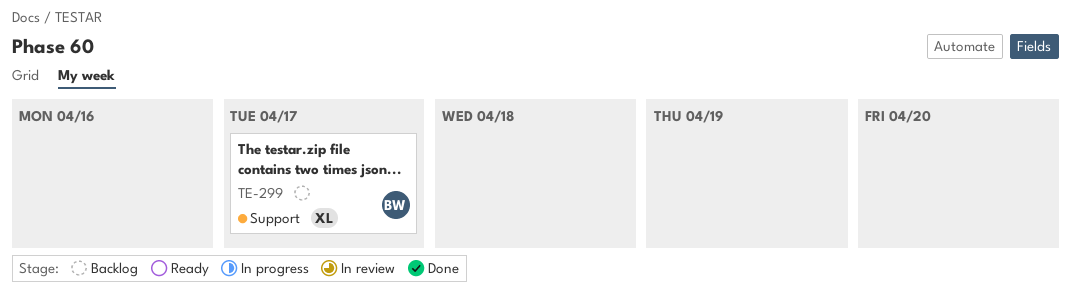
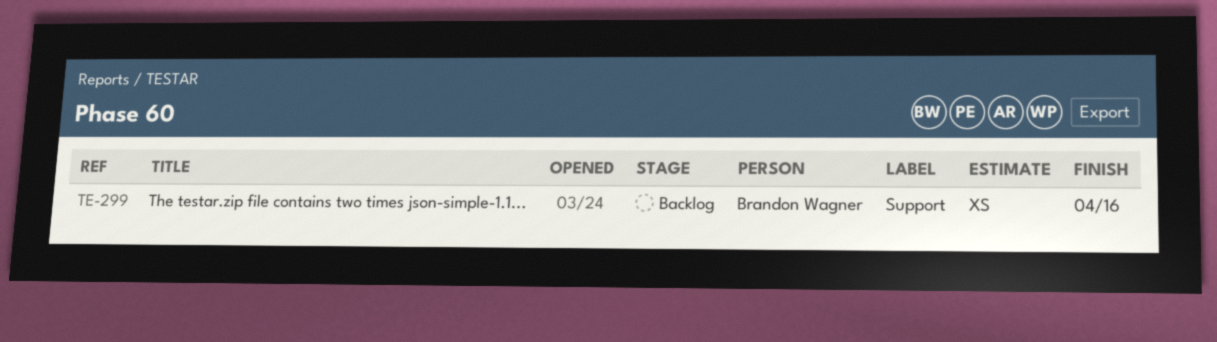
TE-299, estimate: XL -> XS
TE-299, due: Apr 17 -> Apr 16

